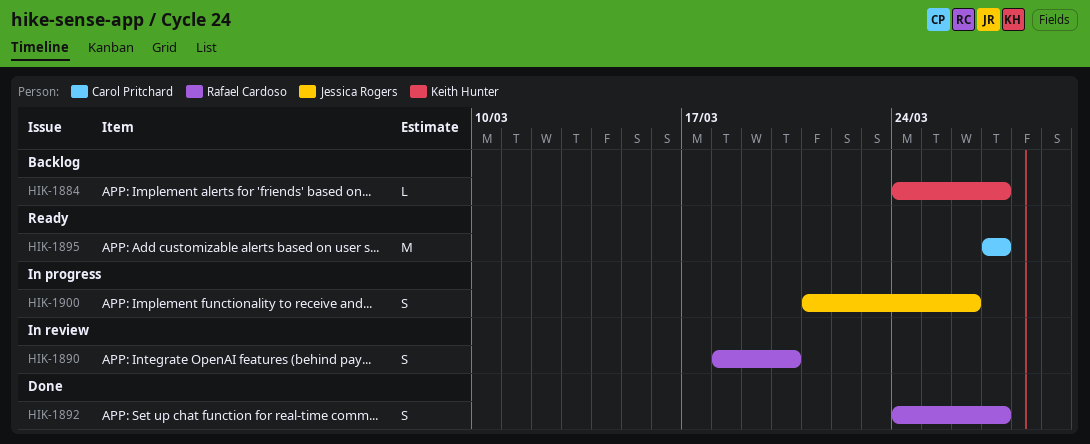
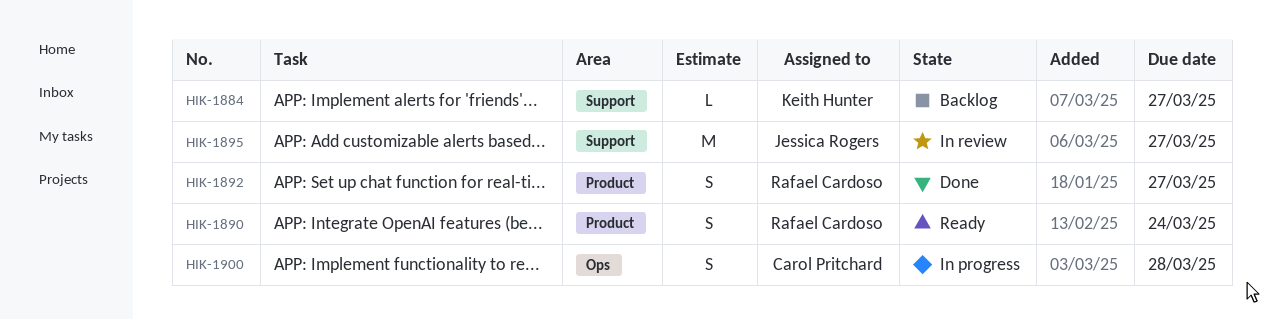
HIK-1890, status: In review -> Ready
HIK-1890, due: Mar 20 -> Mar 24
HIK-1895, status: Ready -> In review
HIK-1895, owner: Carol Pritchard -> Jessica Rogers
HIK-1900, owner: Jessica Rogers -> Carol Pritchard
HIK-1900, due: Mar 26 -> Mar 28

